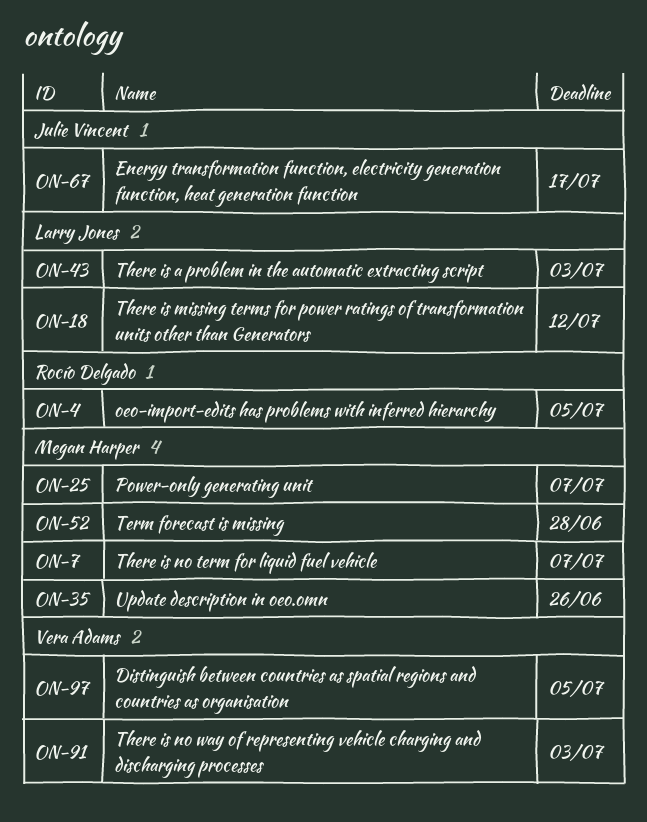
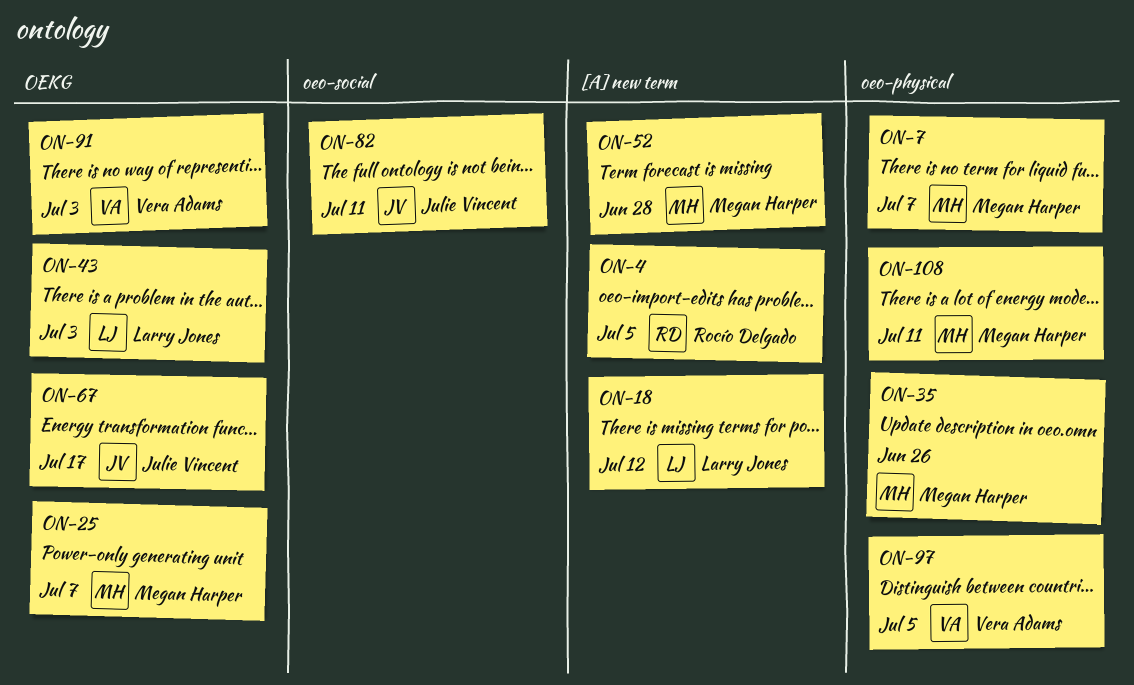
ON-82: none -> present
ON-108: none -> present

